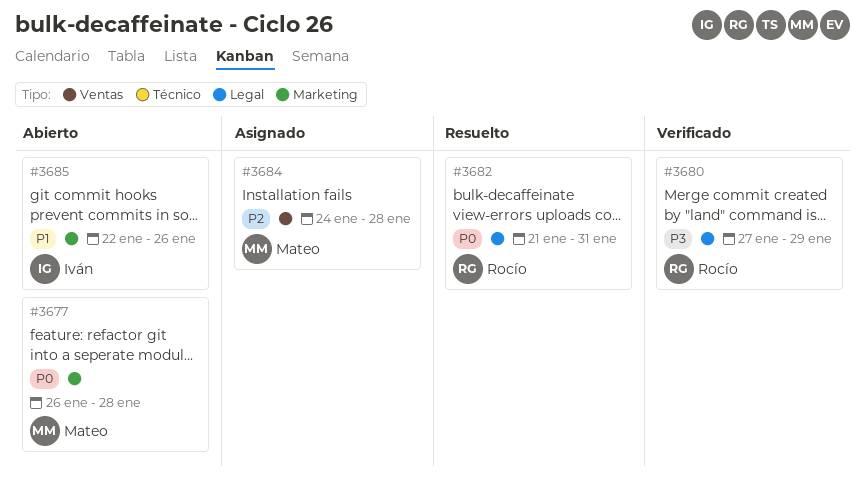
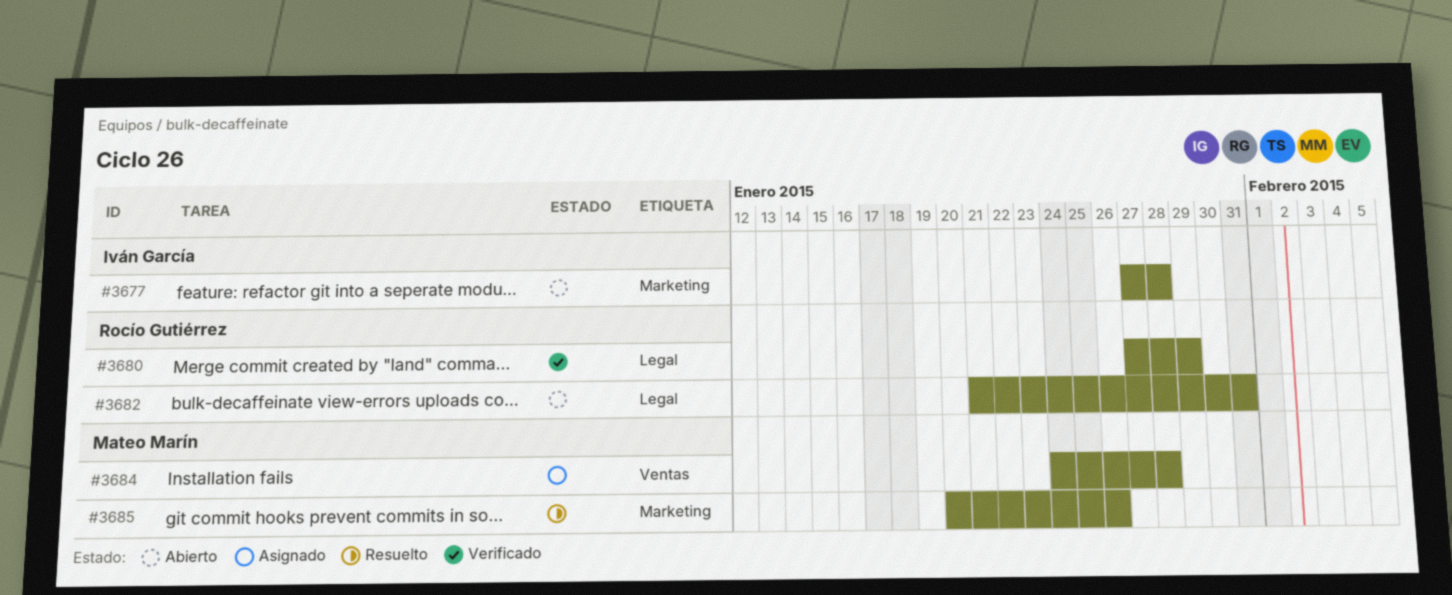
#3677, owner: Mateo Marín -> Iván García
#3677, start: Jan 26 -> Jan 27
#3682, status: Resuelto -> Abierto
#3685, status: Abierto -> Resuelto
#3685, owner: Iván García -> Mateo Marín
#3685, start: Jan 22 -> Jan 20

